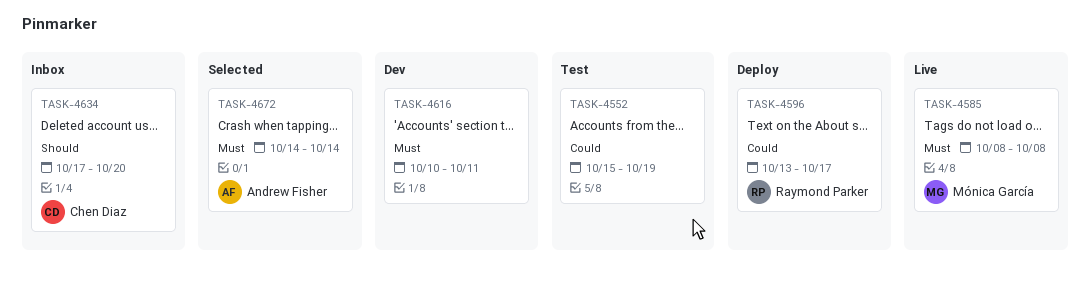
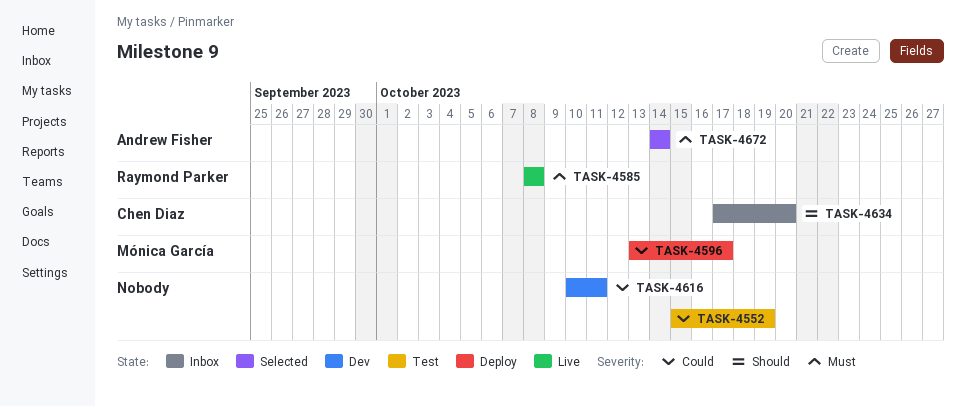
TASK-4585, owner: Mónica García -> Raymond Parker
TASK-4596, owner: Raymond Parker -> Mónica García
TASK-4616, priority: Must -> Could

